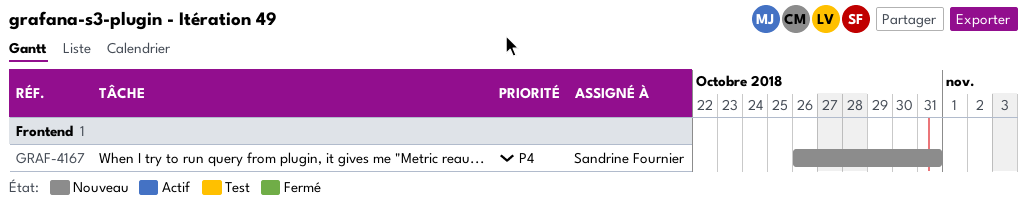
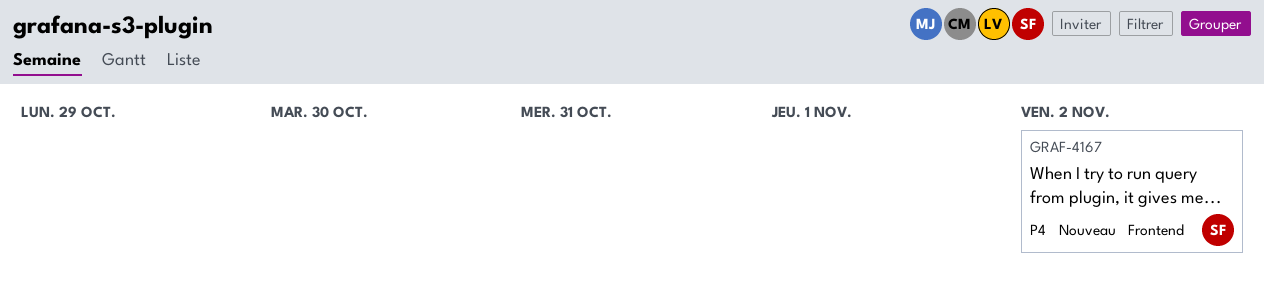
GRAF-4167, due: Oct 31 -> Nov 2

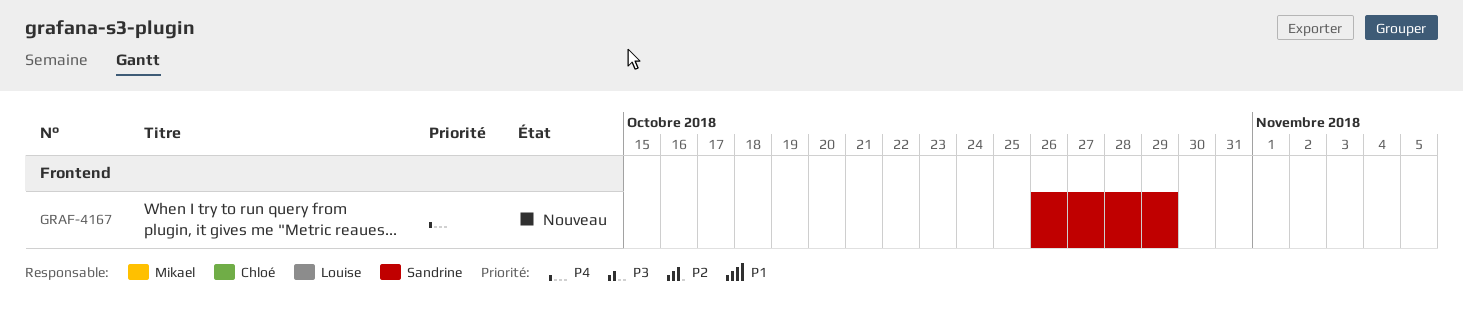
GRAF-4167, due: Nov 2 -> Oct 29

